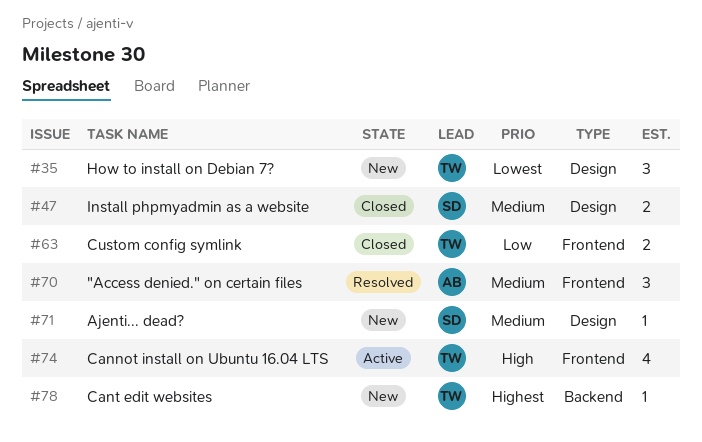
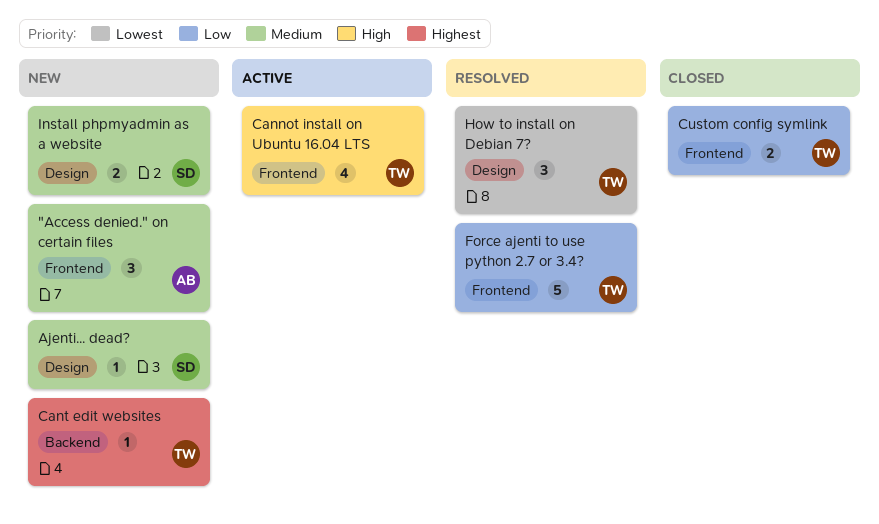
"Access denied." on certain files, status: Resolved -> New
Force ajenti to use python 2.7 or 3.4?: none -> present
How to install on Debian 7?, status: New -> Resolved
Install phpmyadmin as a website, status: Closed -> New

